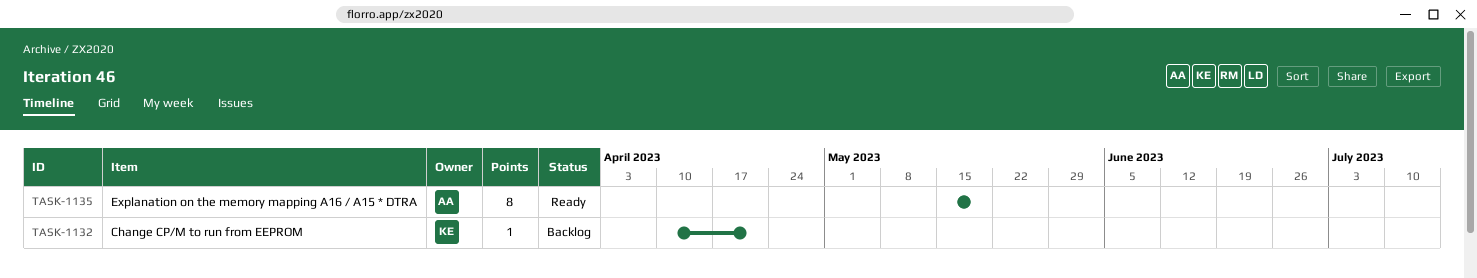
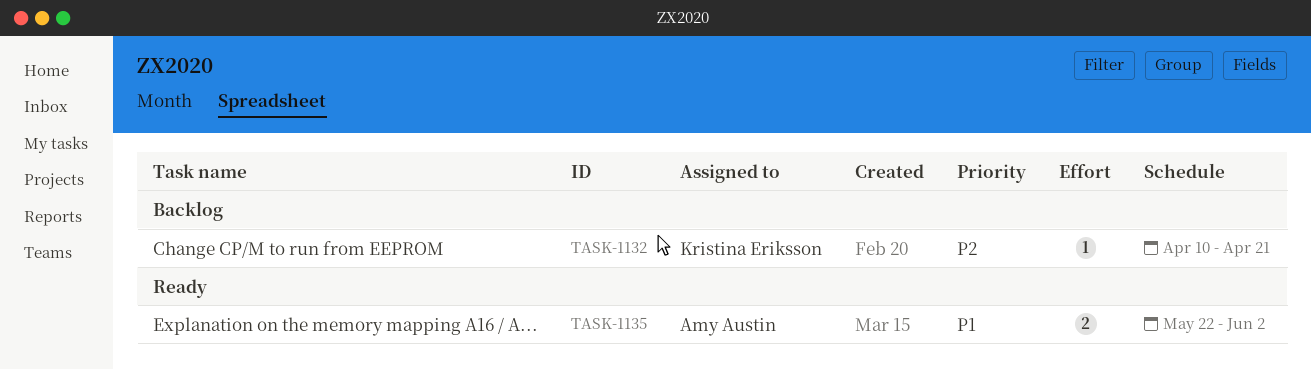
TASK-1135, estimate: 8 -> 2
TASK-1135, start: May 15 -> May 22
TASK-1135, due: May 19 -> Jun 2

